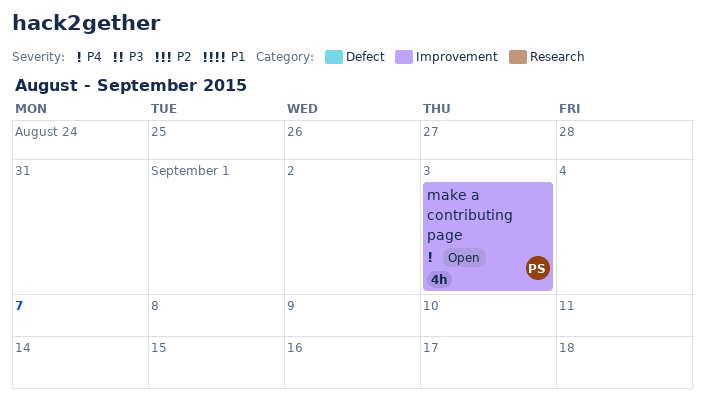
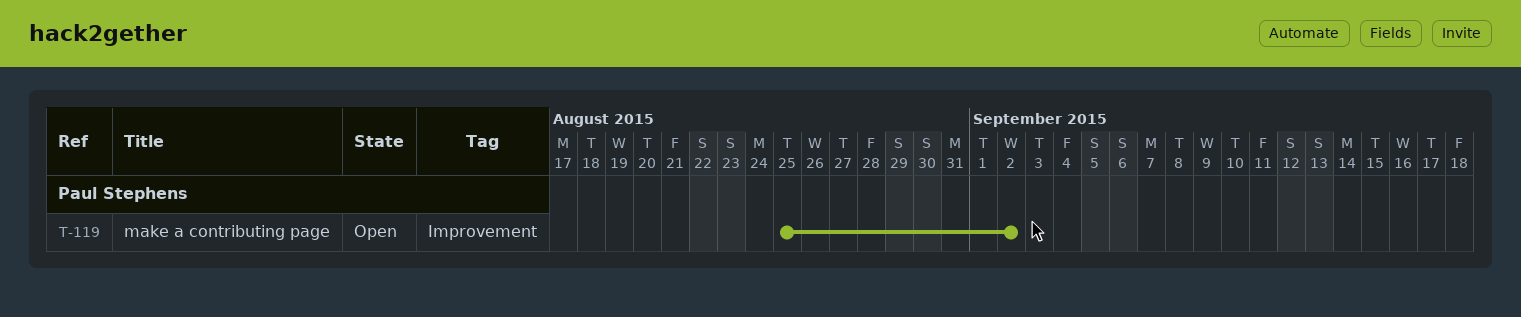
make a contributing page, due: Sep 3 -> Sep 2

